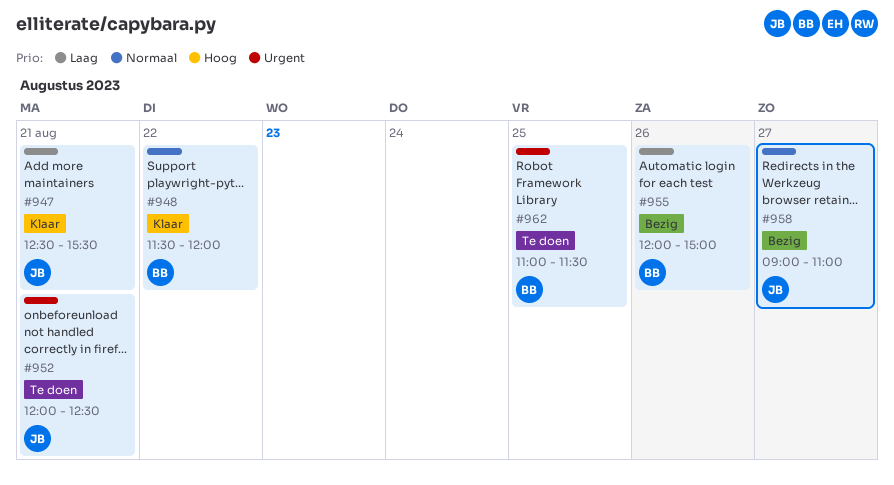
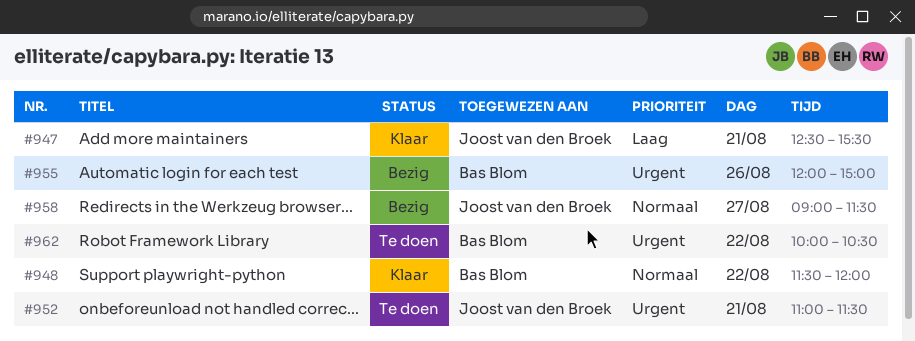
#952, begins: 12:00 -> 11:00
#952, ends: 12:30 -> 11:30
#955, priority: Laag -> Urgent
#958, ends: 11:00 -> 11:30
#962, day: Aug 25 -> Aug 22
#962, begins: 11:00 -> 10:00
#962, ends: 11:30 -> 10:30

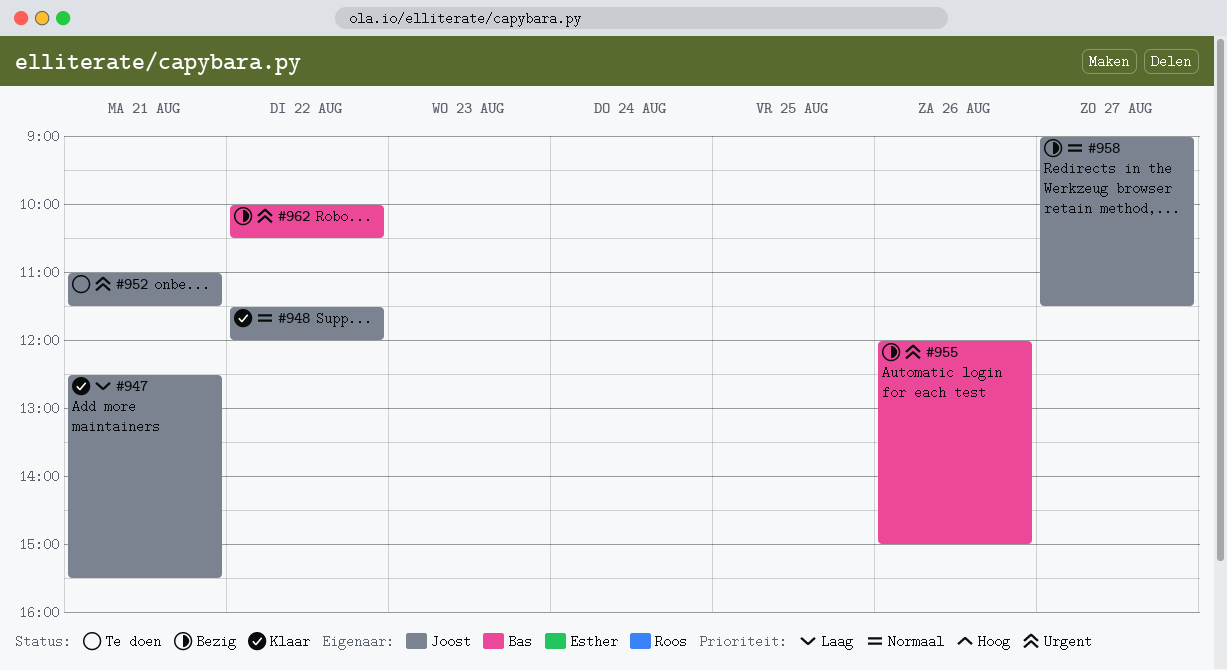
#948, owner: Bas Blom -> Joost van den Broek
#962, status: Te doen -> Bezig

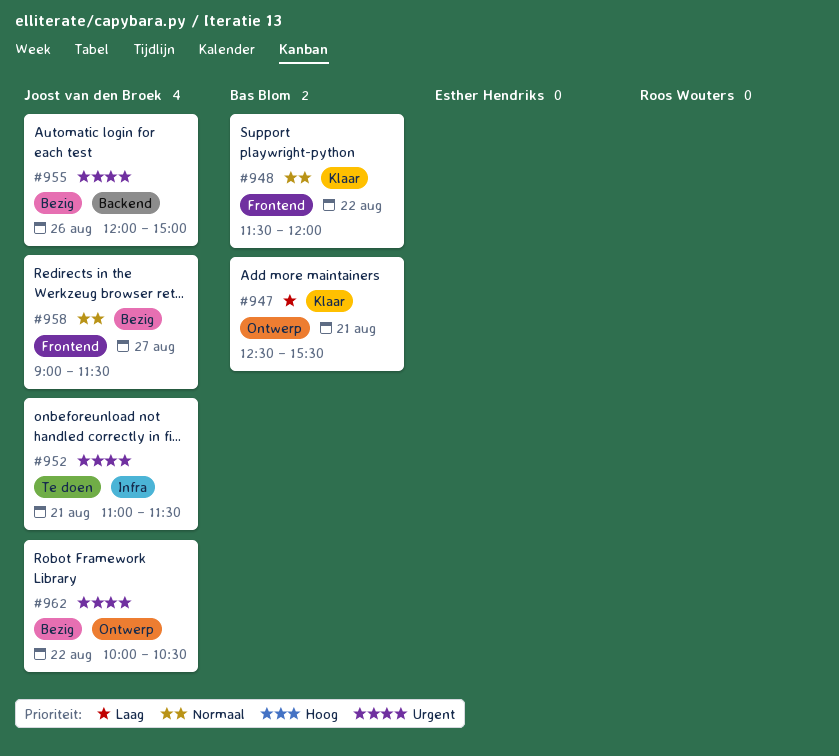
#947, owner: Joost van den Broek -> Bas Blom
#948, owner: Joost van den Broek -> Bas Blom
#955, owner: Bas Blom -> Joost van den Broek
#962, owner: Bas Blom -> Joost van den Broek

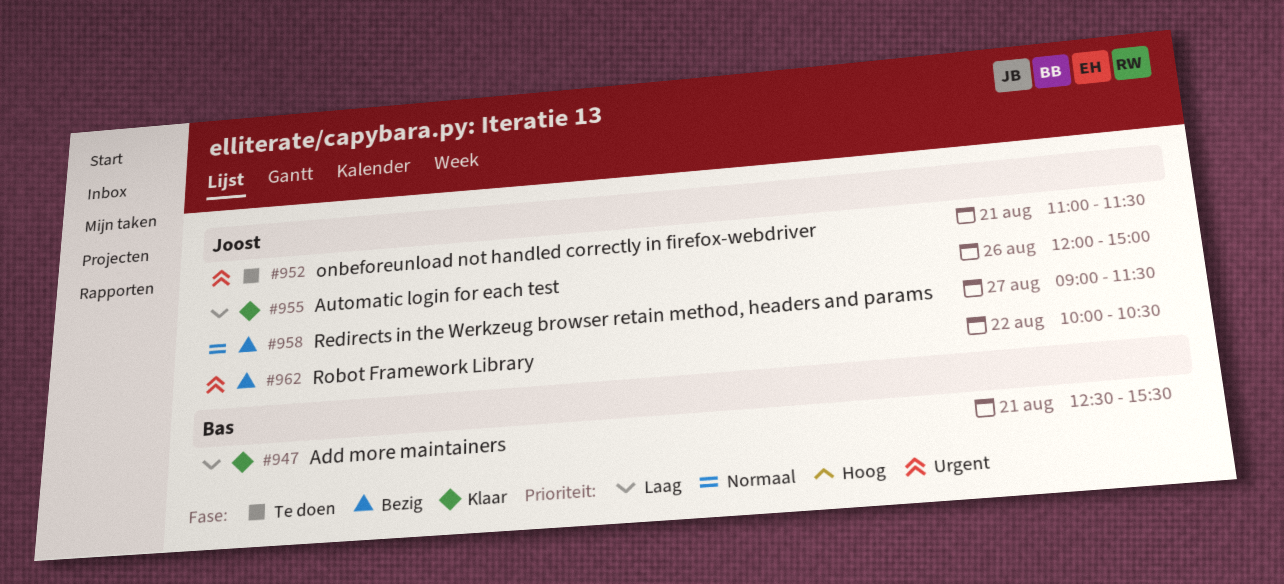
#948: present -> none
#955, status: Bezig -> Klaar
#955, priority: Urgent -> Laag

